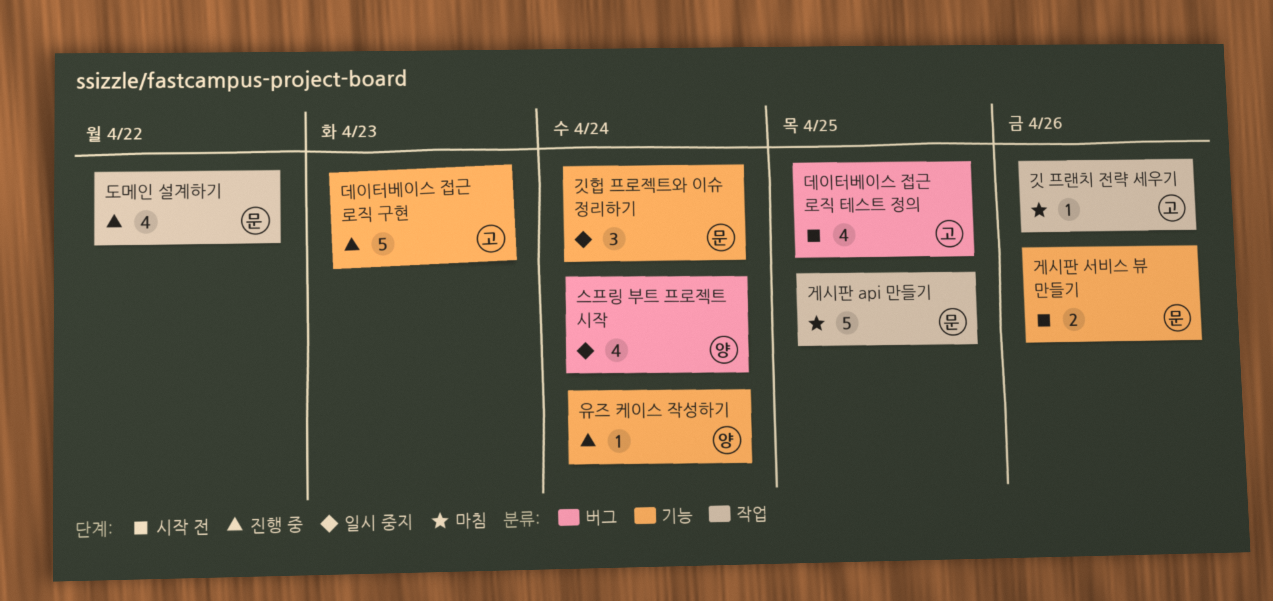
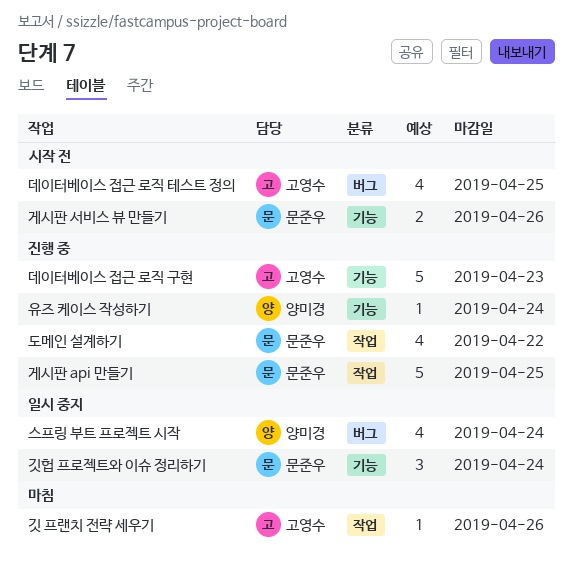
게시판 api 만들기, status: 마침 -> 진행 중

